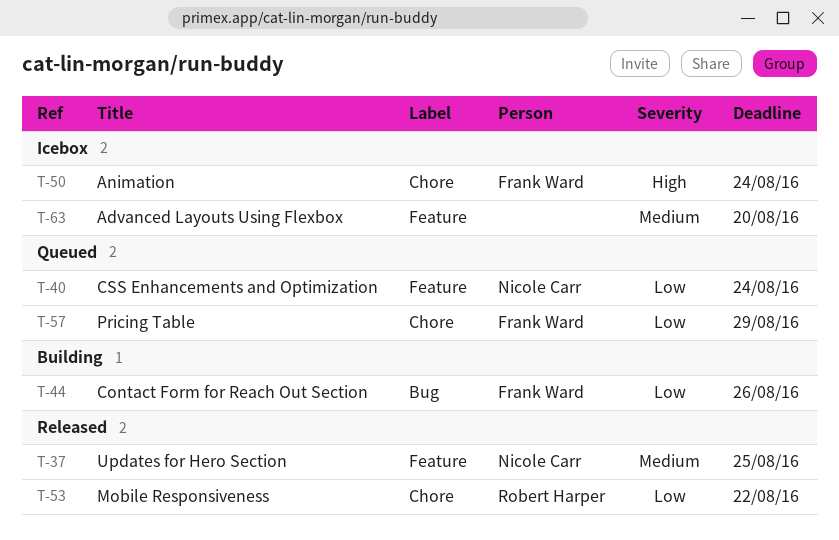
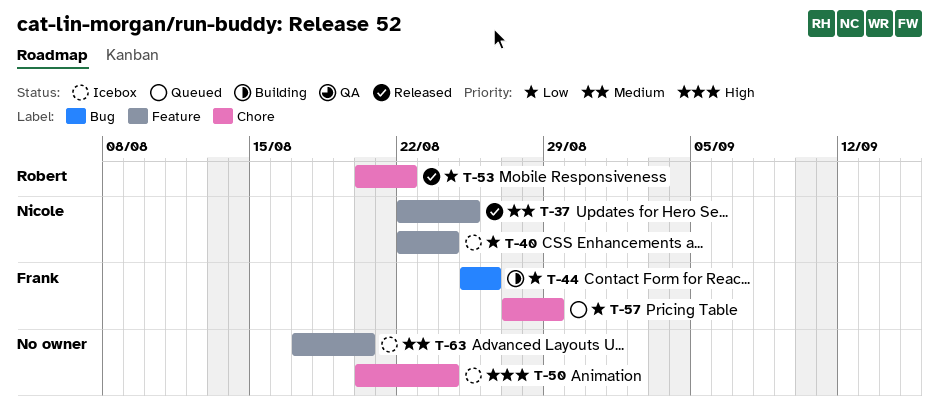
T-40, status: Queued -> Icebox
T-50, owner: Frank Ward -> none

